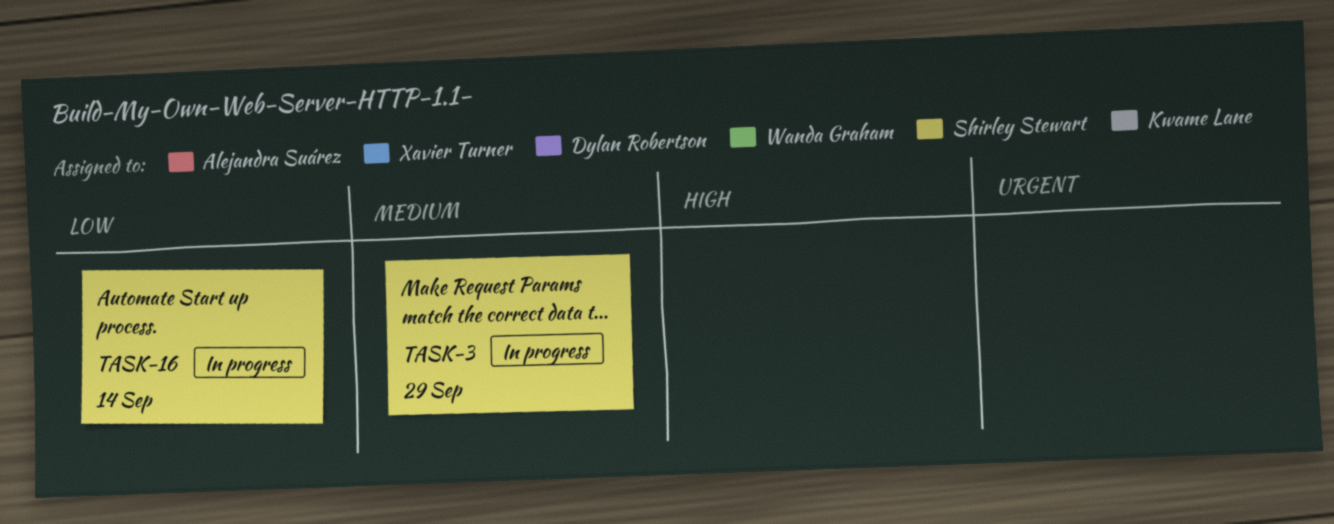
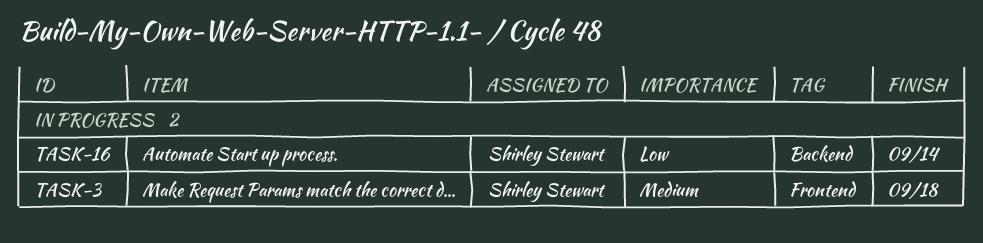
TASK-3, due: Sep 29 -> Sep 18

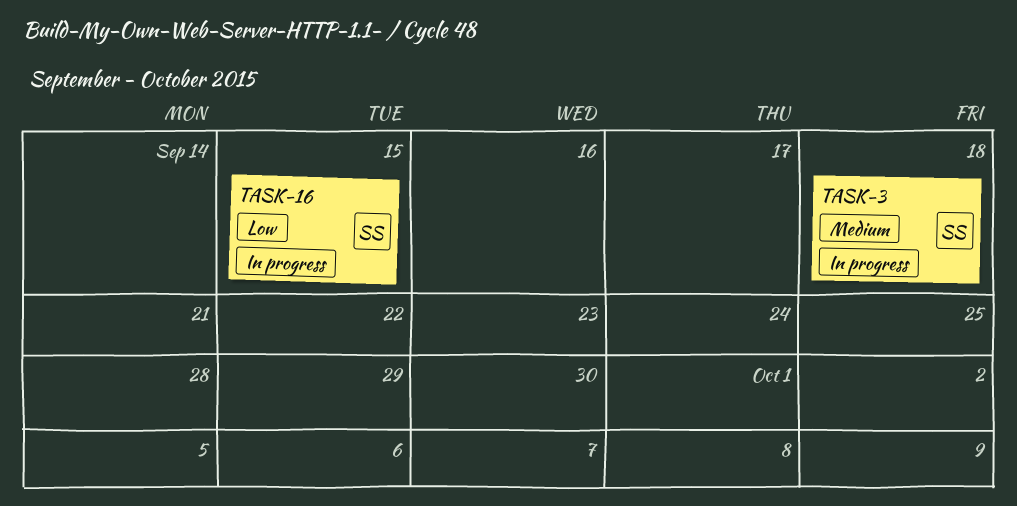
TASK-16, due: Sep 14 -> Sep 15

